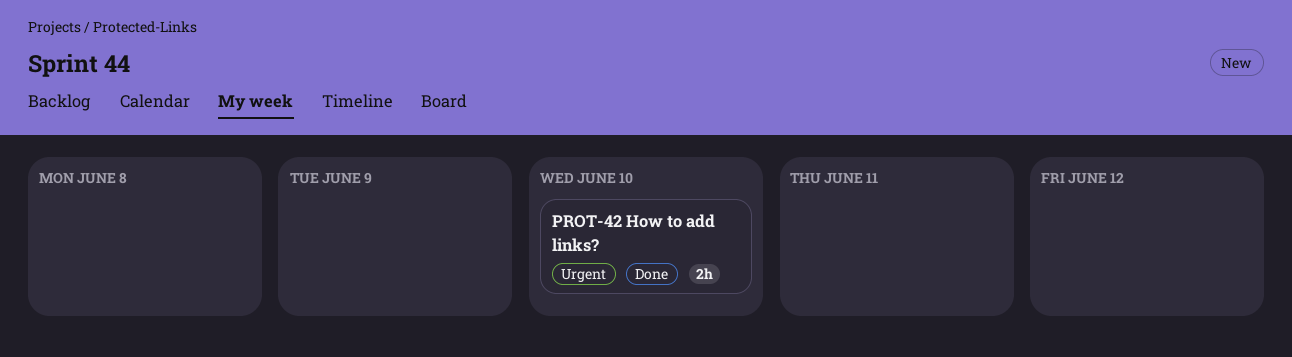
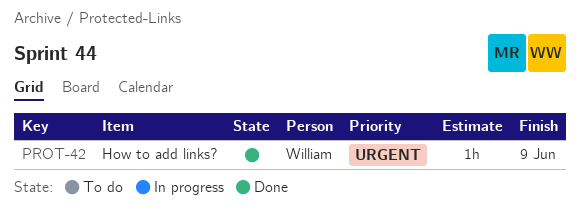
PROT-42, estimate: 2h -> 1h
PROT-42, due: Jun 10 -> Jun 9

